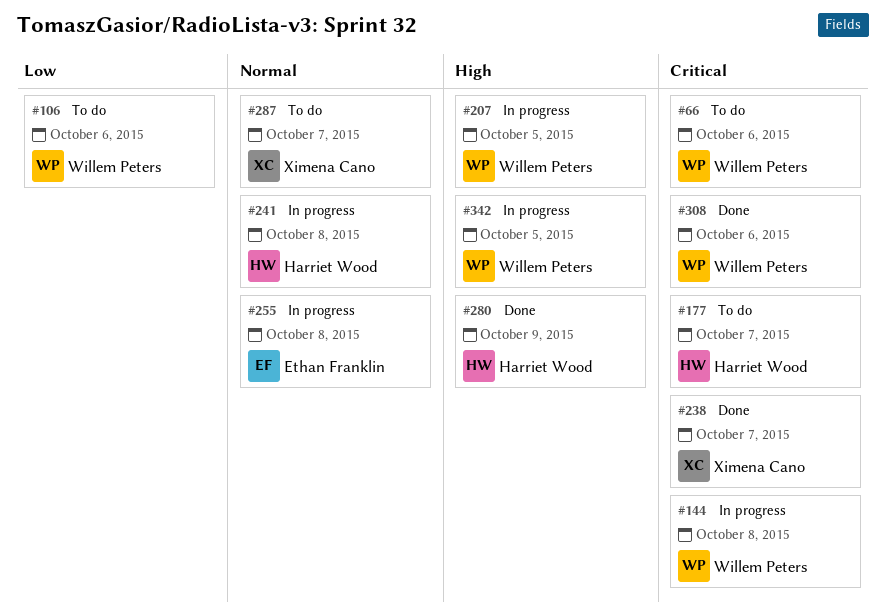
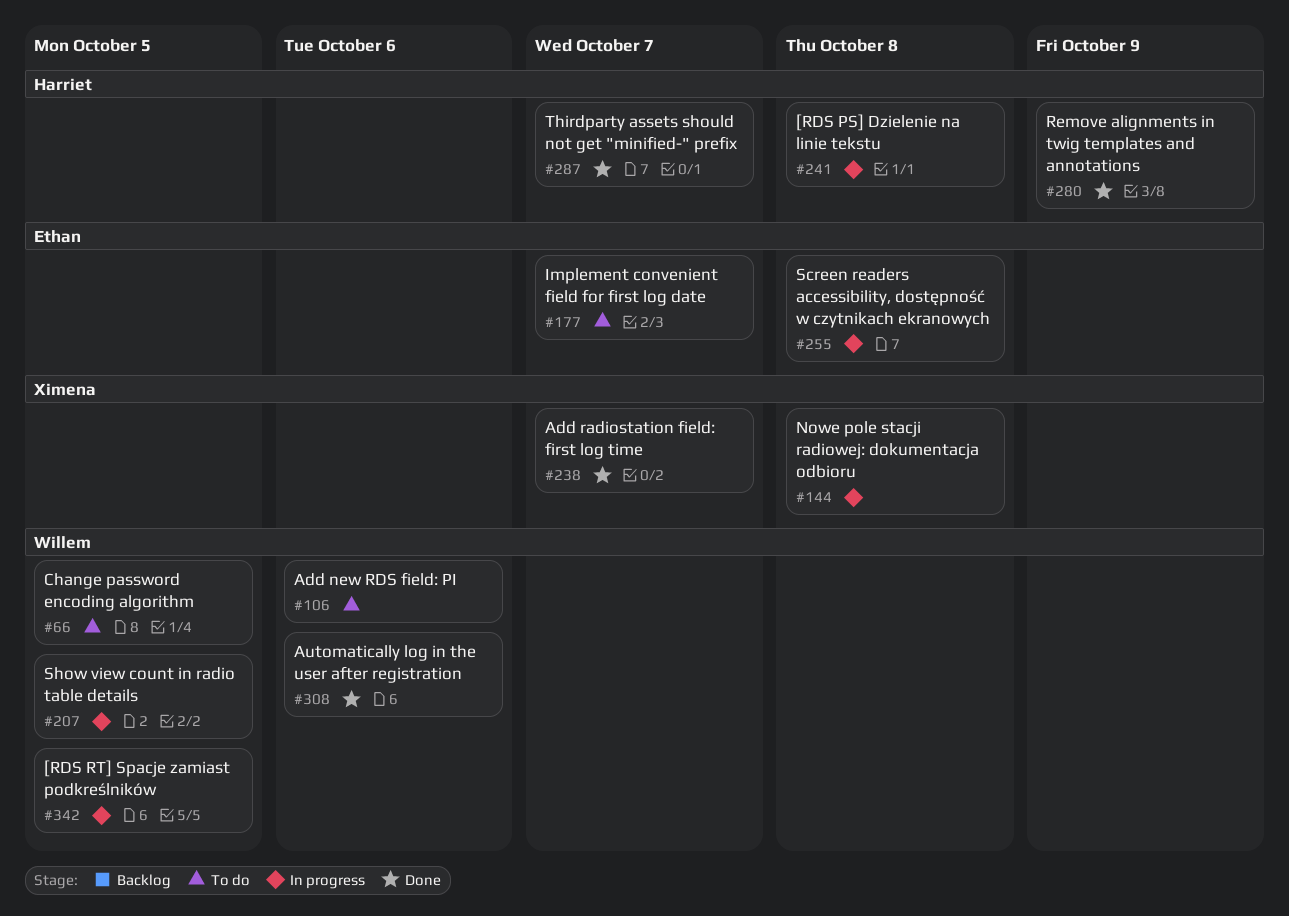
#66, due: Oct 6 -> Oct 5
#144, owner: Willem Peters -> Ximena Cano
#177, owner: Harriet Wood -> Ethan Franklin
#287, status: To do -> Done
#287, owner: Ximena Cano -> Harriet Wood

